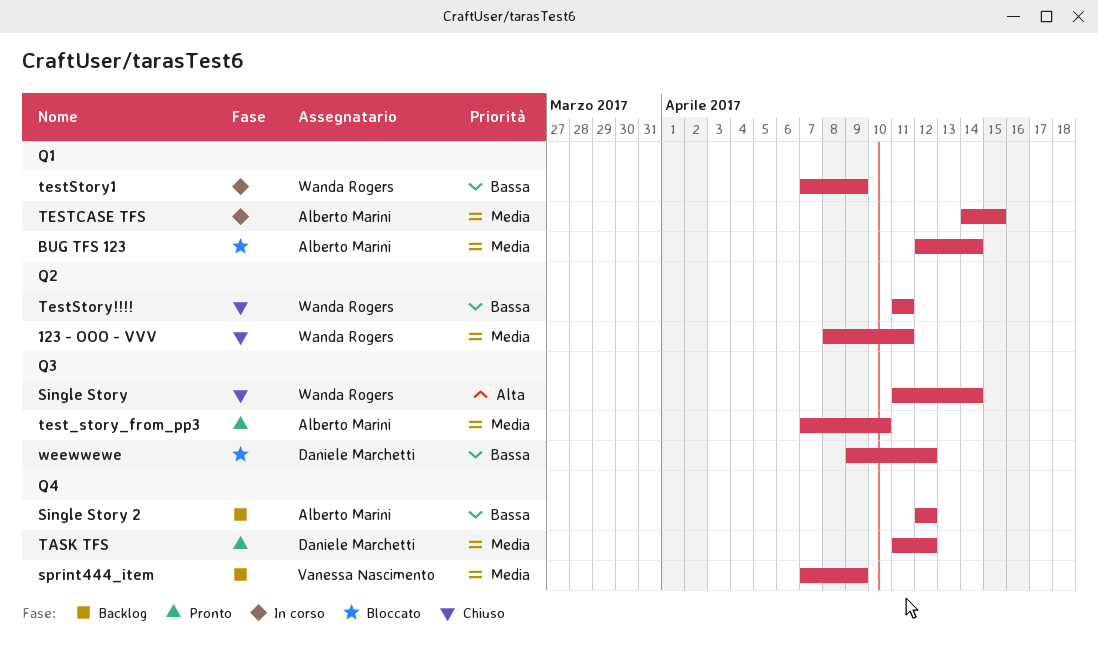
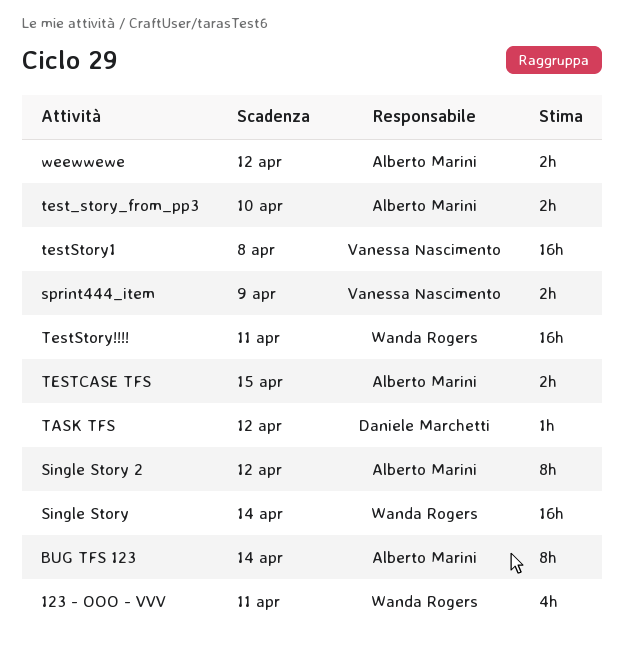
testStory1, owner: Wanda Rogers -> Vanessa Nascimento
testStory1, due: Apr 9 -> Apr 8
weewwewe, owner: Daniele Marchetti -> Alberto Marini

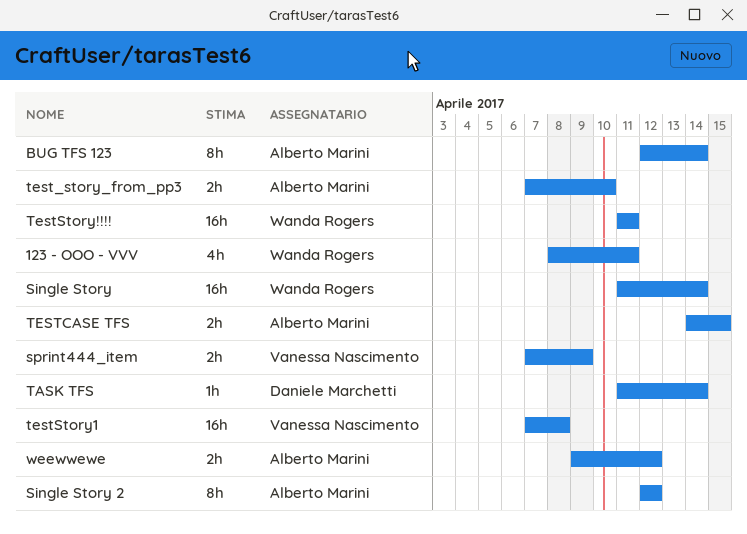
TASK TFS, due: Apr 12 -> Apr 14

